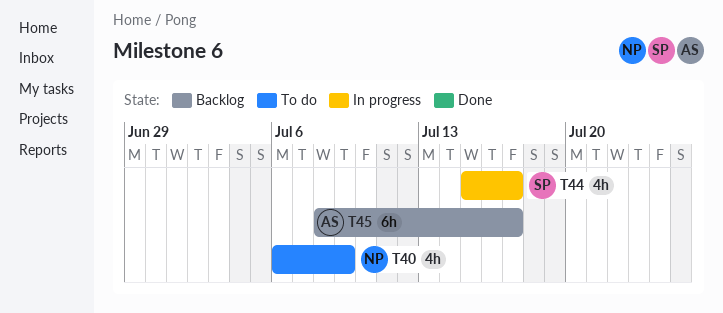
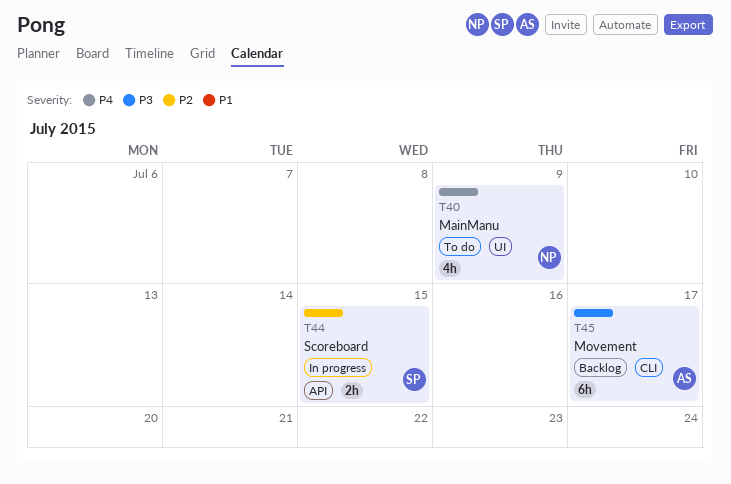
T44, estimate: 4h -> 2h
T44, due: Jul 17 -> Jul 15

